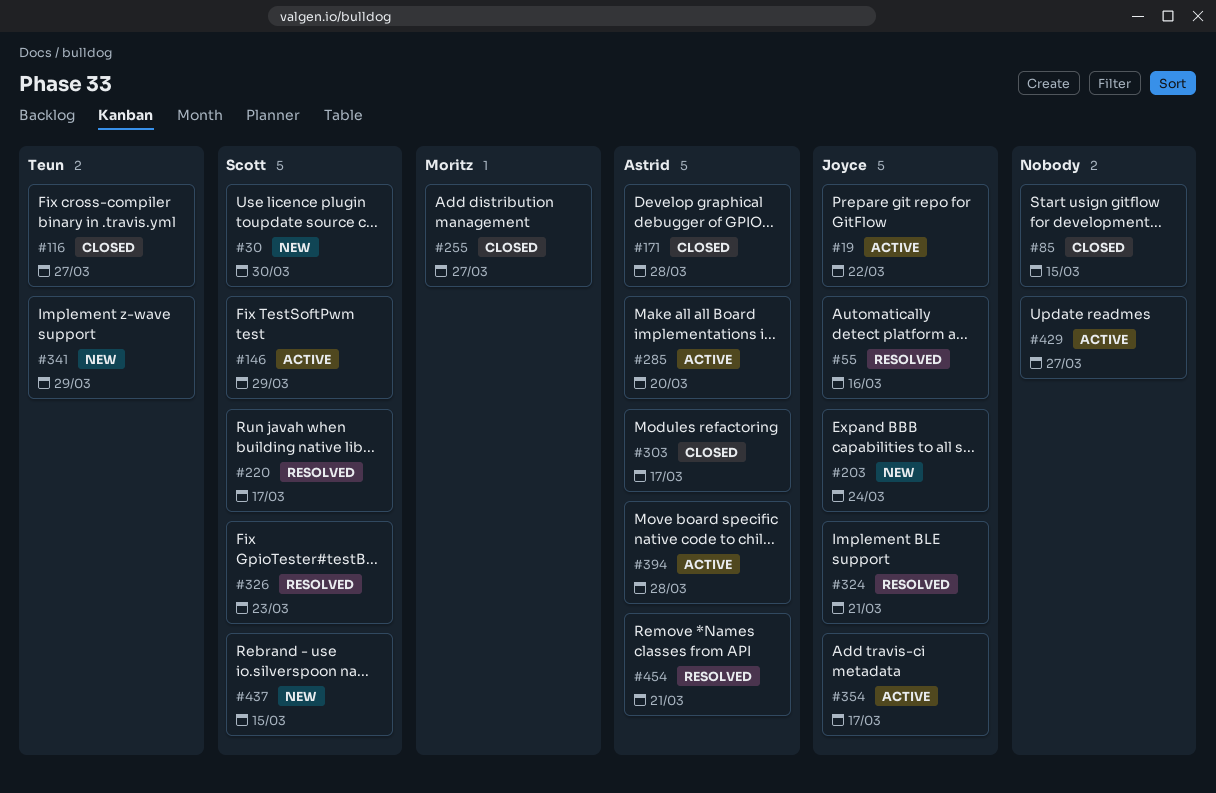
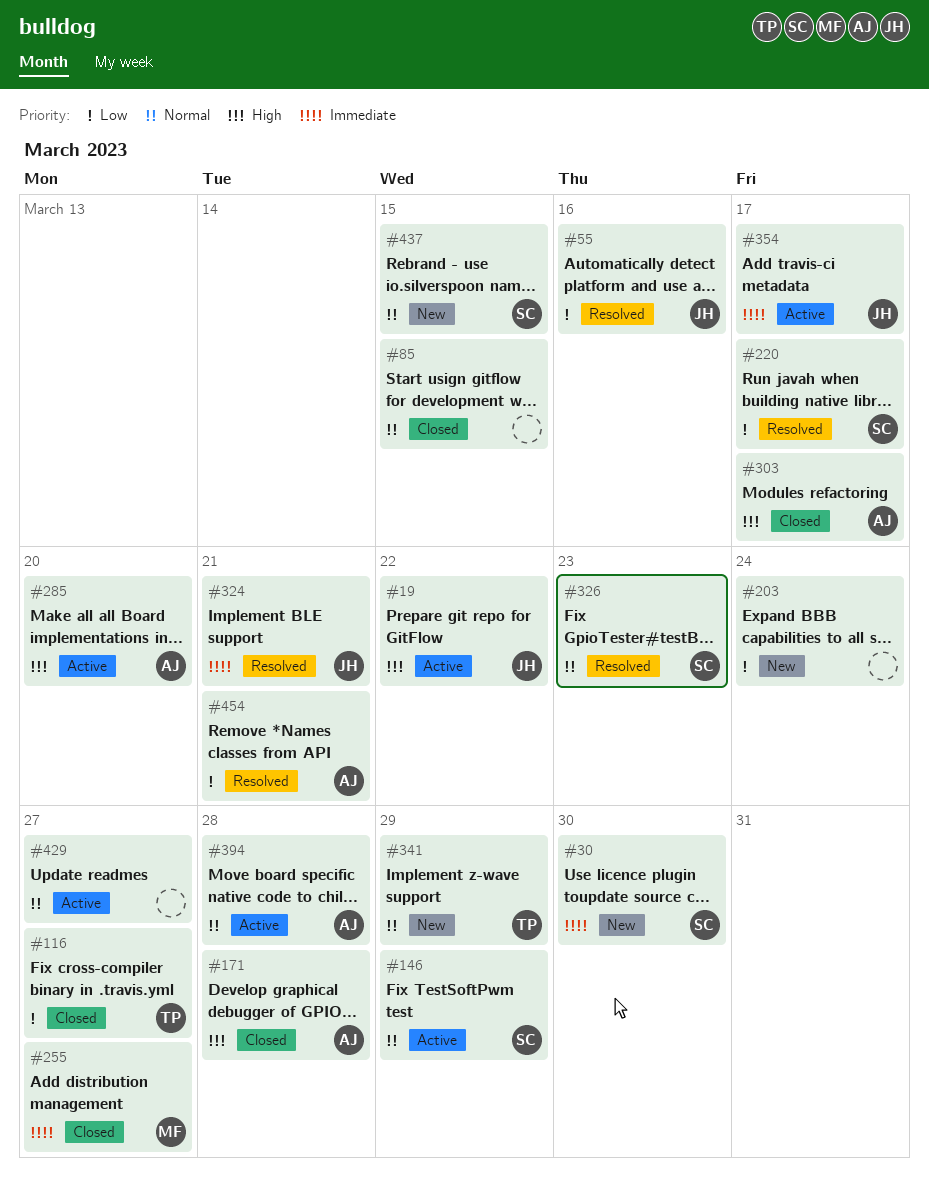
#203, owner: Joyce -> none

